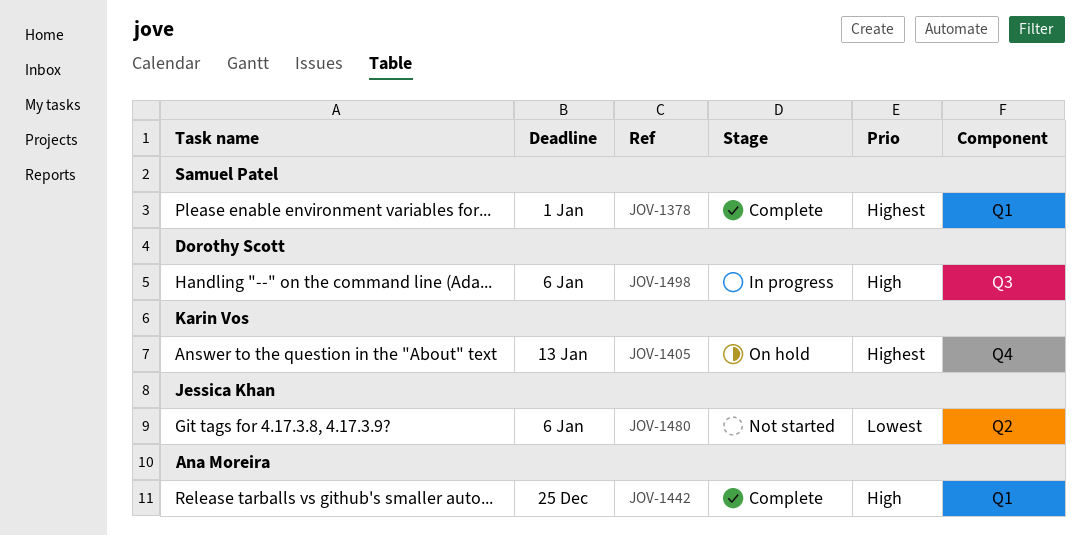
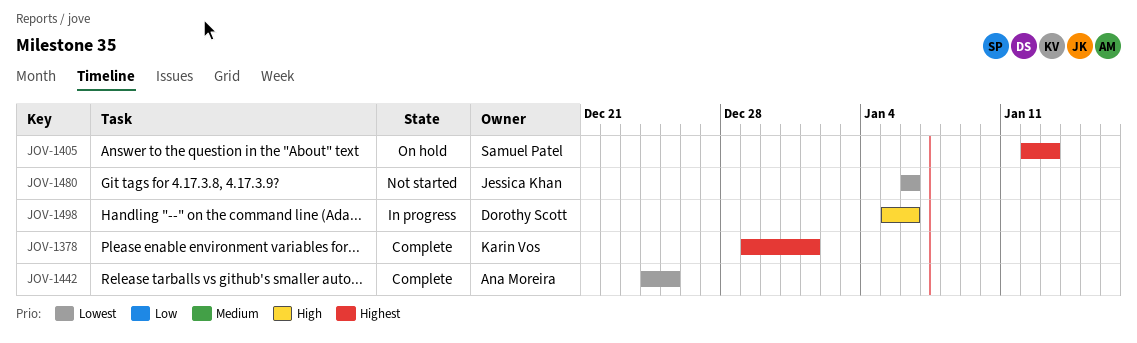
JOV-1378, owner: Samuel Patel -> Karin Vos
JOV-1405, owner: Karin Vos -> Samuel Patel
JOV-1442, priority: High -> Lowest

